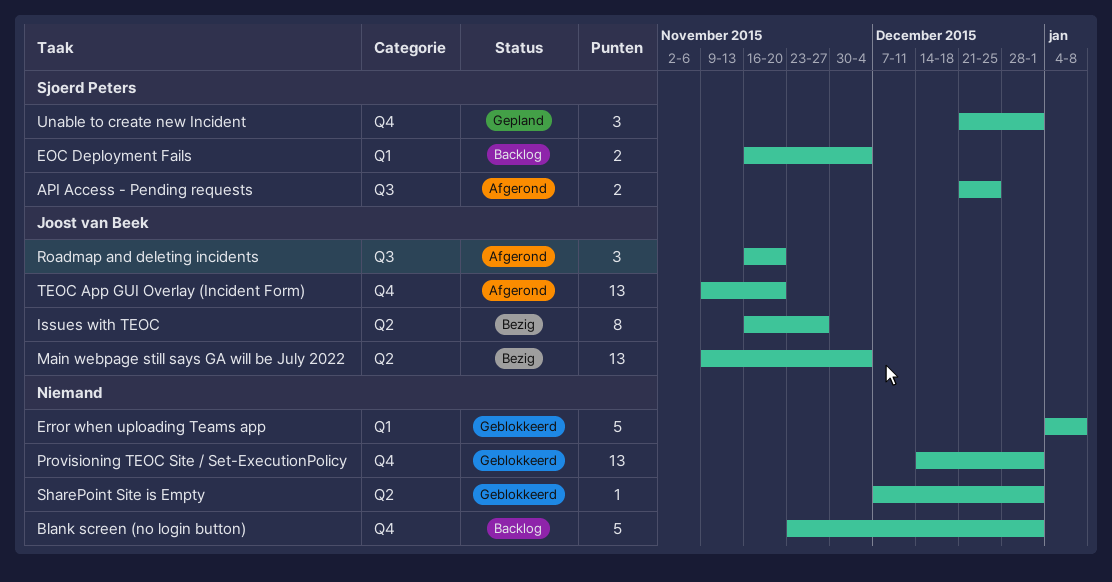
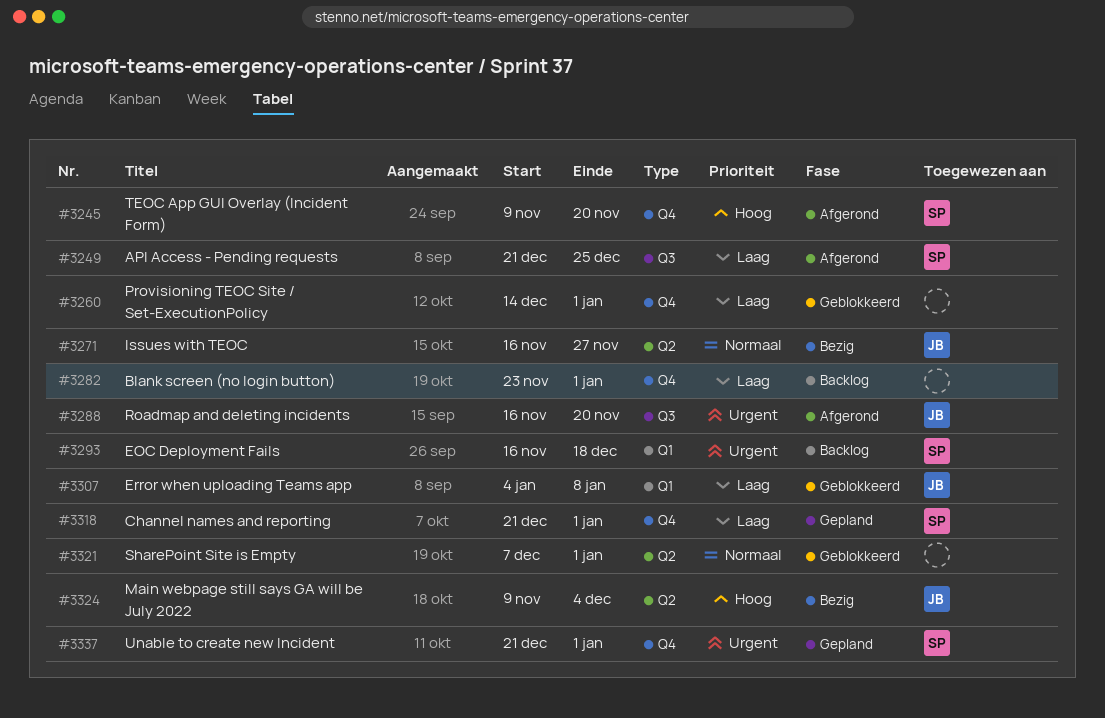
Channel names and reporting: none -> present
EOC Deployment Fails, due: Dec 4 -> Dec 18
Error when uploading Teams app, owner: none -> Joost van Beek
TEOC App GUI Overlay (Incident Form), owner: Joost van Beek -> Sjoerd Peters

